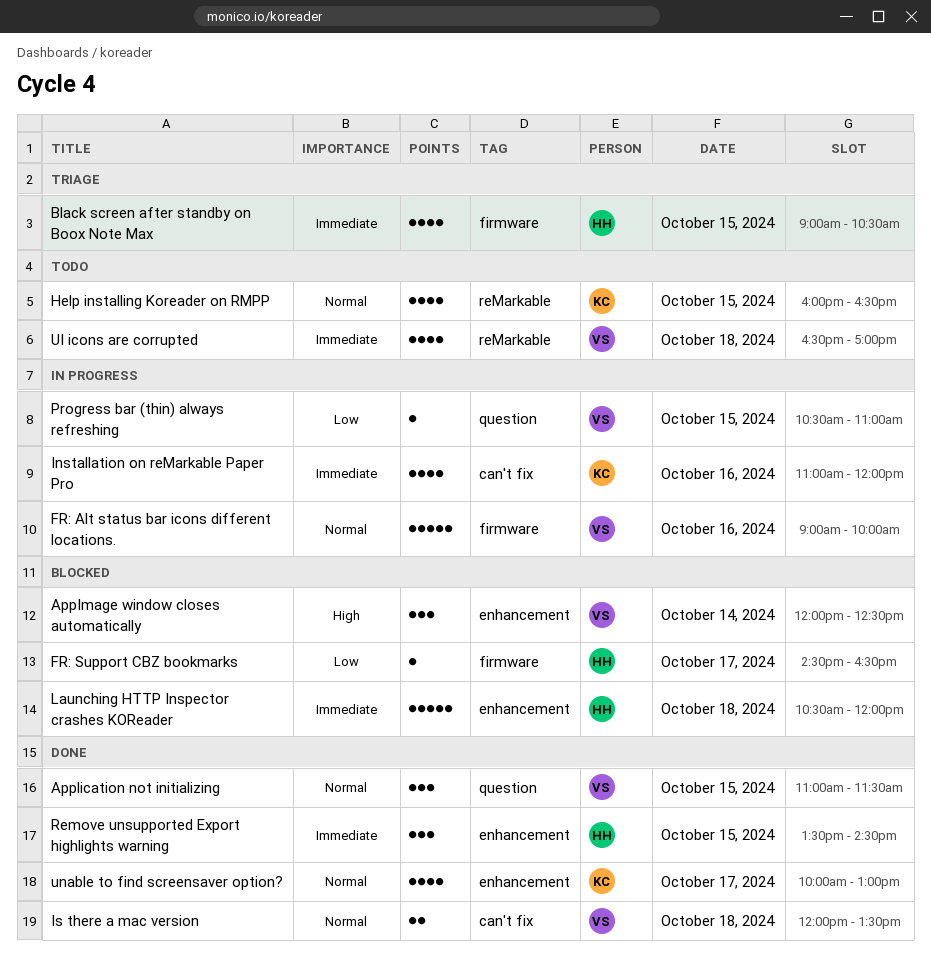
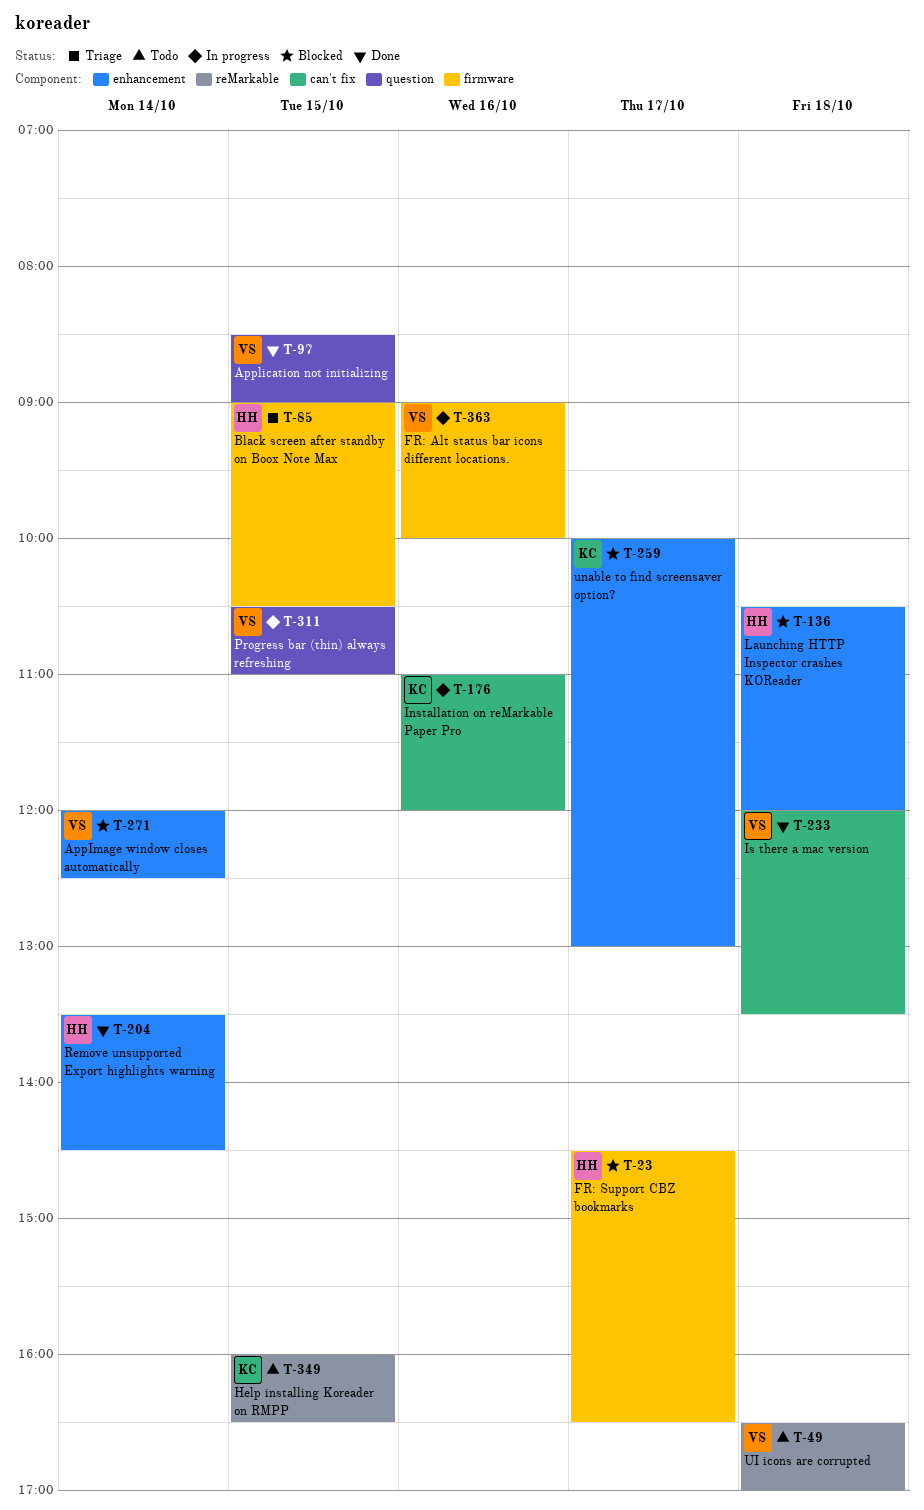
Application not initializing, begins: 11:00 -> 08:30
Application not initializing, ends: 11:30 -> 09:00
Remove unsupported Export highlights warning, day: Oct 15 -> Oct 14
unable to find screensaver option?, status: Done -> Blocked

